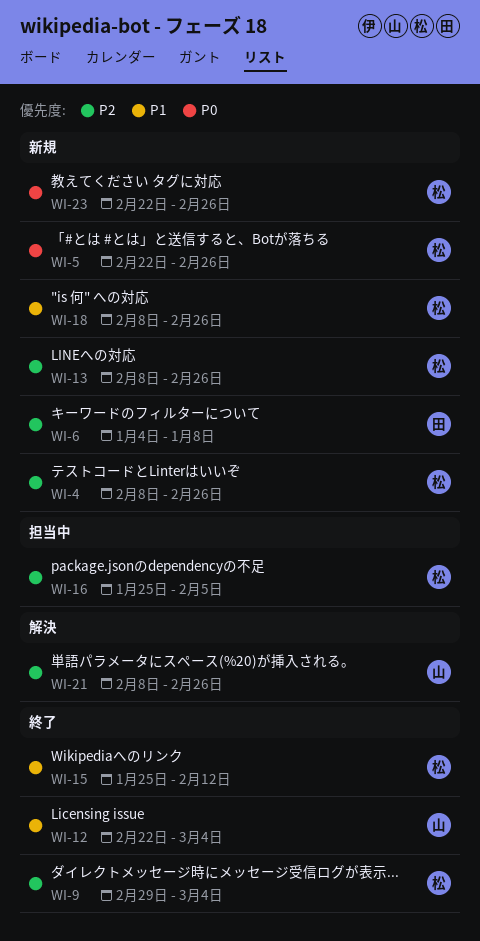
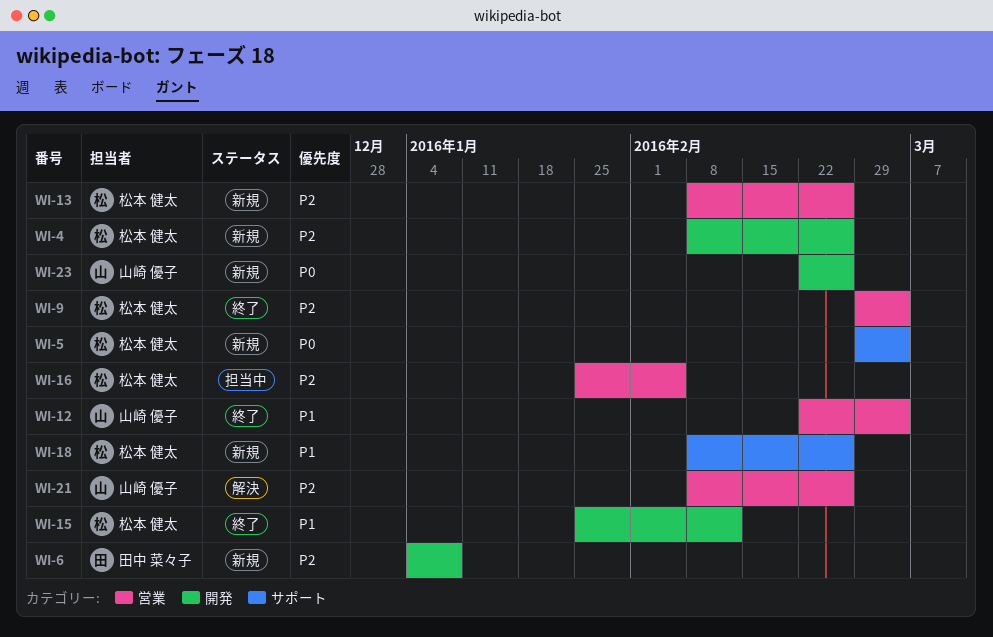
WI-5, start: Feb 22 -> Feb 29
WI-5, due: Feb 26 -> Mar 4
WI-23, owner: 松本 健太 -> 山崎 優子

